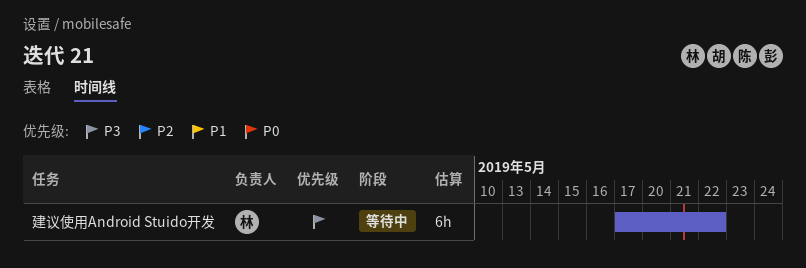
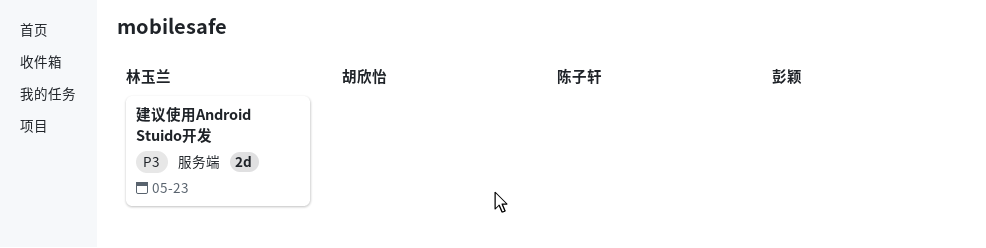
建议使用Android Stuido开发, estimate: 6h -> 2d
建议使用Android Stuido开发, due: May 22 -> May 23

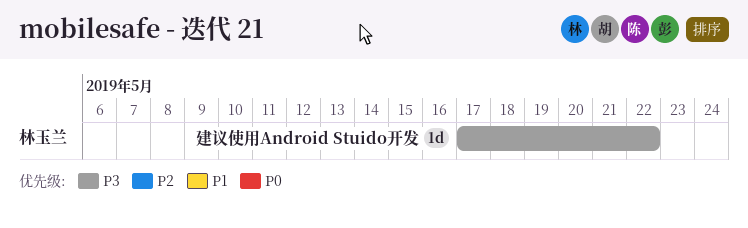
建议使用Android Stuido开发, estimate: 2d -> 1d
建议使用Android Stuido开发, due: May 23 -> May 22

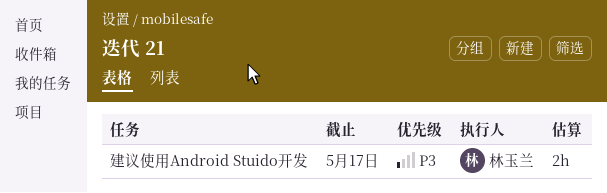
建议使用Android Stuido开发, estimate: 1d -> 2h
建议使用Android Stuido开发, due: May 22 -> May 17

